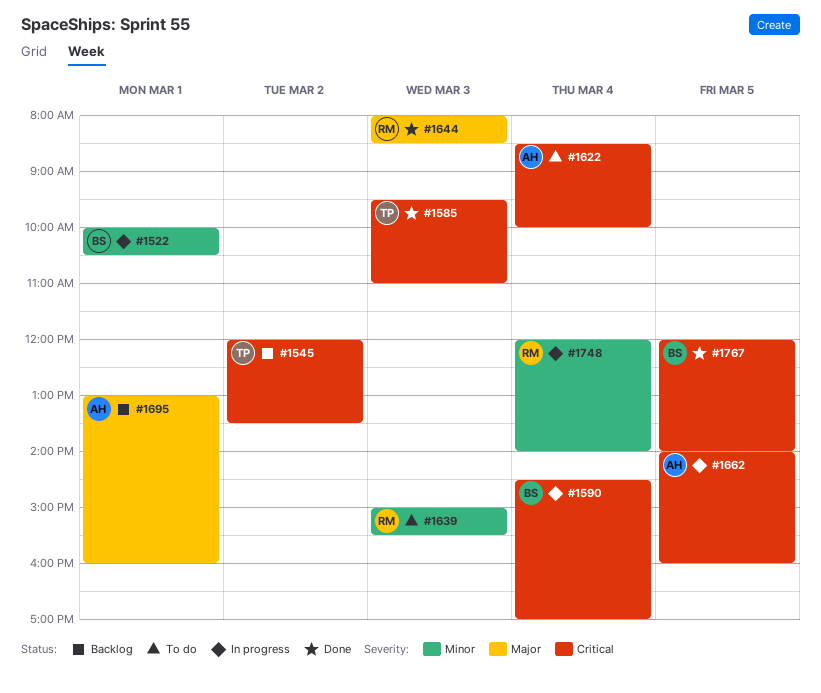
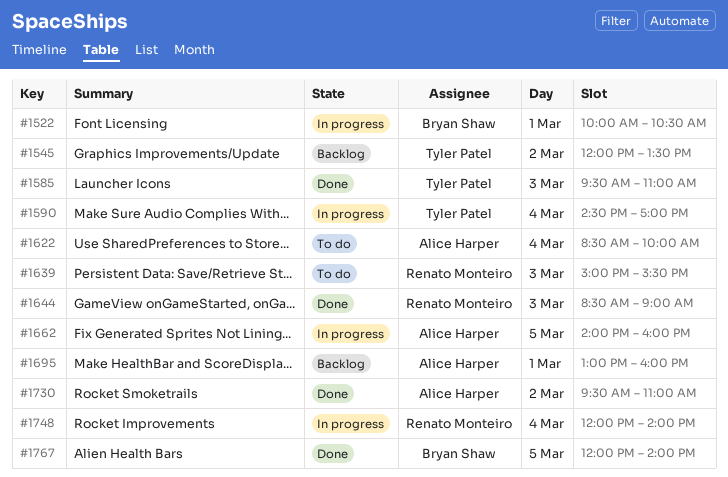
#1590, owner: Bryan Shaw -> Tyler Patel
#1644, begins: 08:00 -> 08:30
#1644, ends: 08:30 -> 09:00
#1730: none -> present

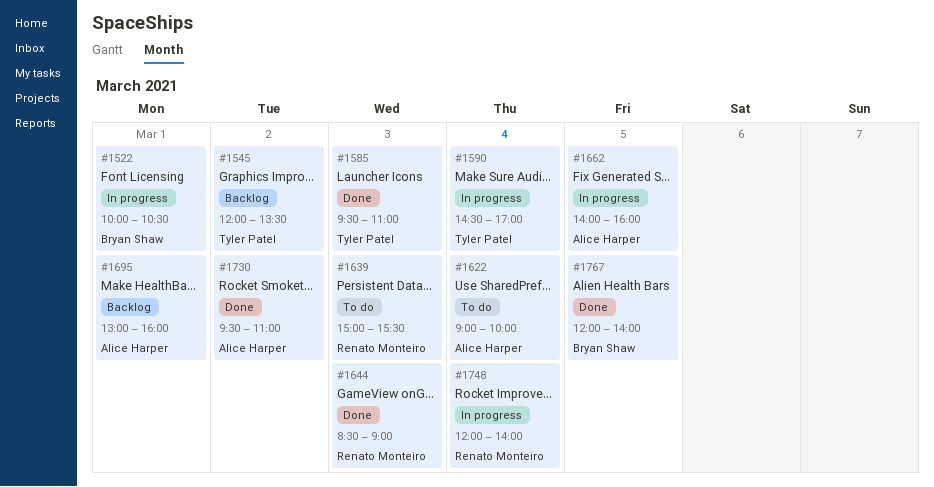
#1622, begins: 08:30 -> 09:00

